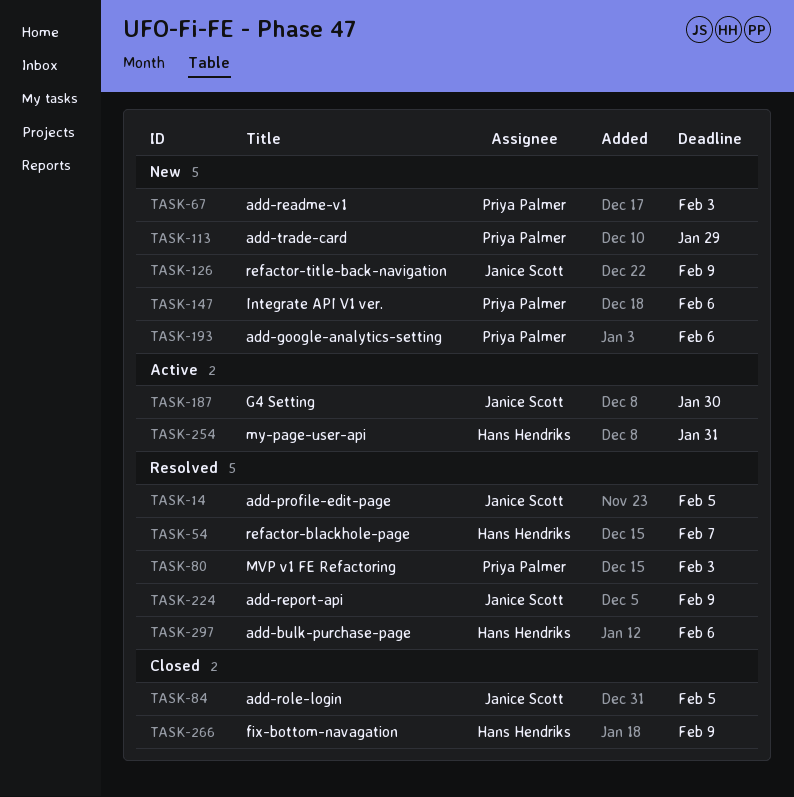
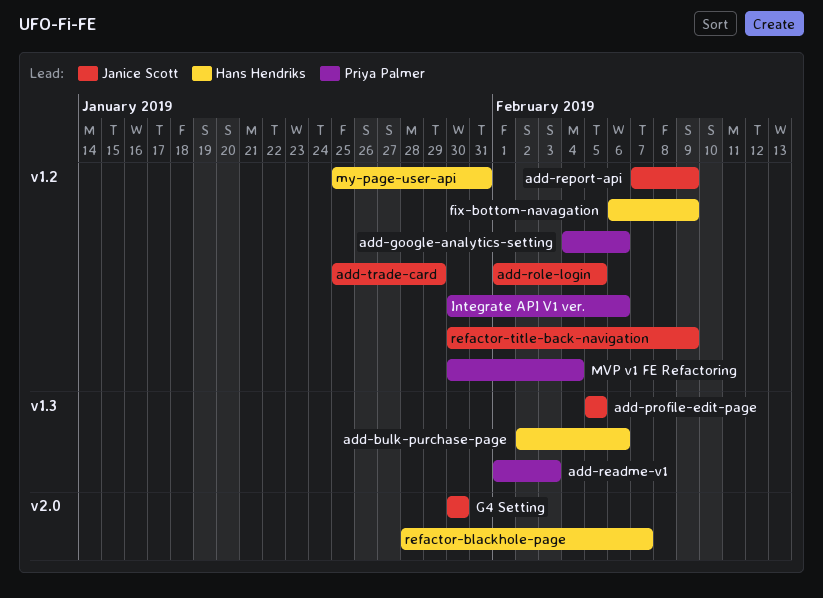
add-trade-card, owner: Priya Palmer -> Janice Scott
MVP v1 FE Refactoring, due: Feb 3 -> Feb 4

